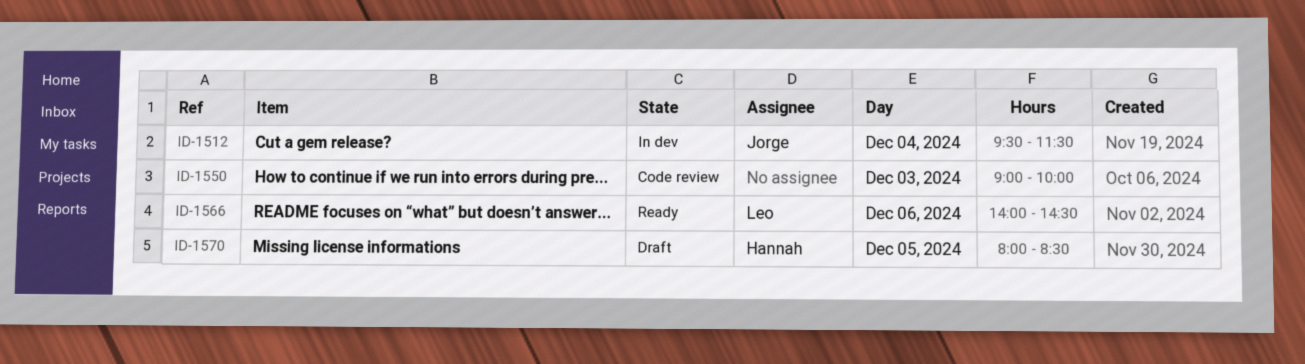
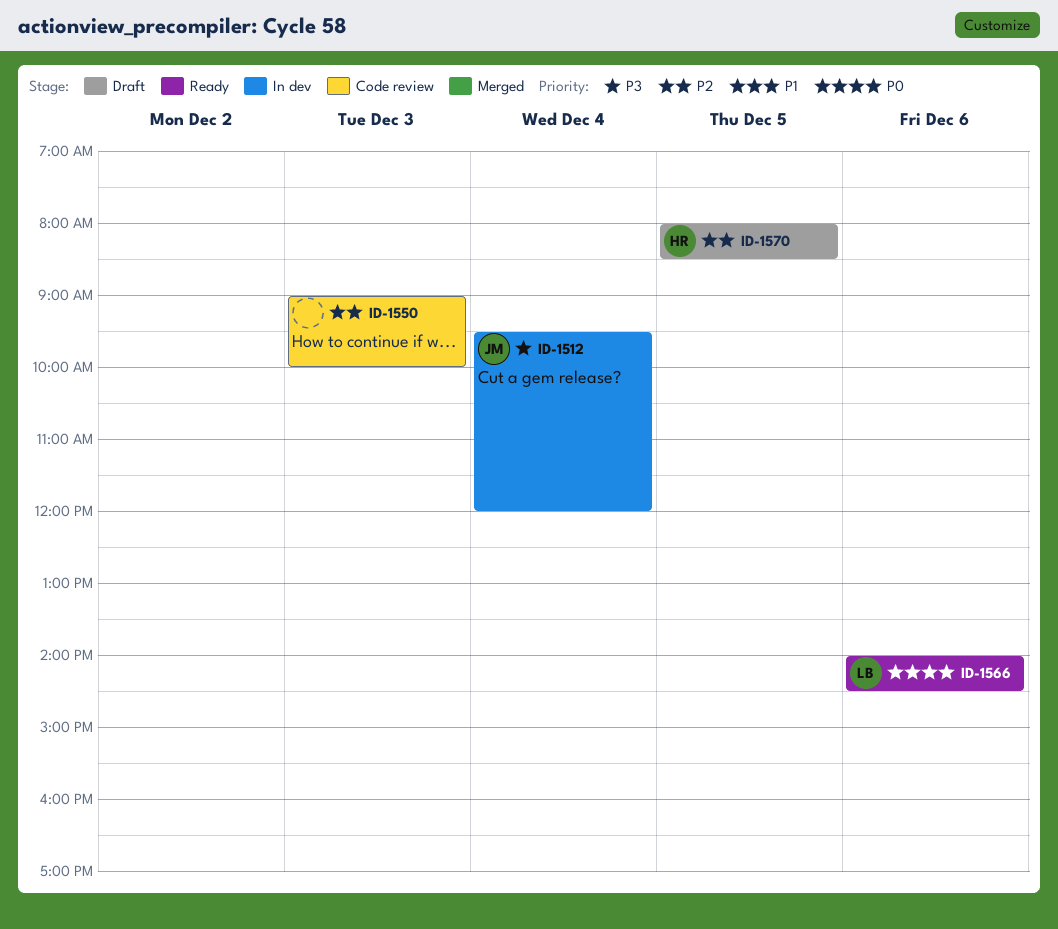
ID-1512, ends: 11:30 -> 12:00

